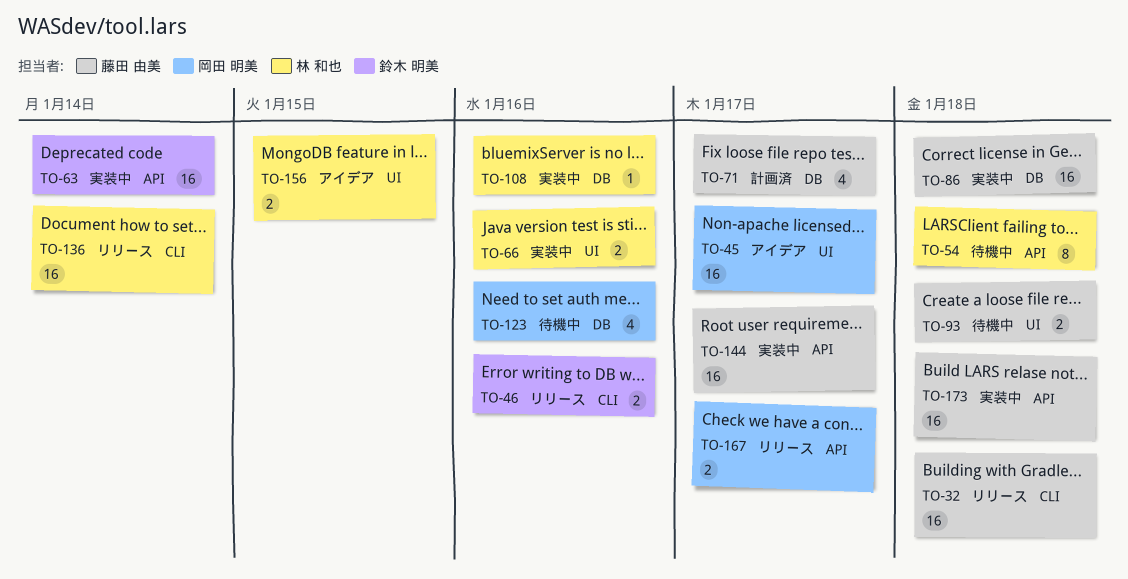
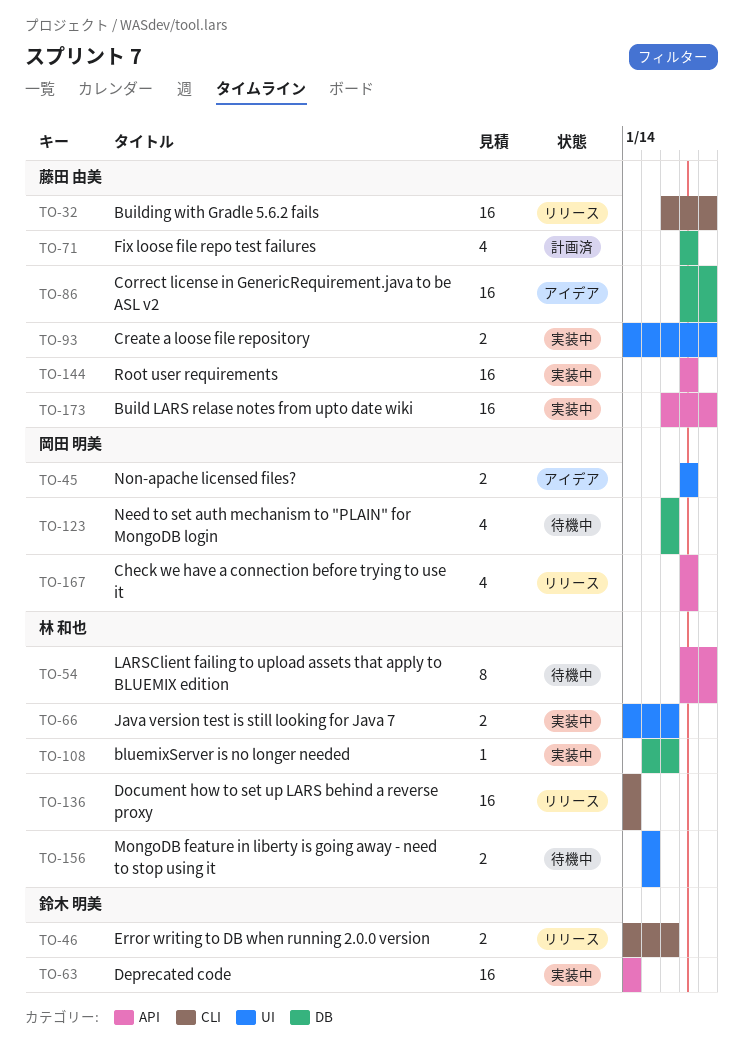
TO-45, estimate: 16 -> 2
TO-86, status: 実装中 -> アイデア
TO-93, status: 待機中 -> 実装中
TO-156, status: アイデア -> 待機中
TO-167, estimate: 2 -> 4

